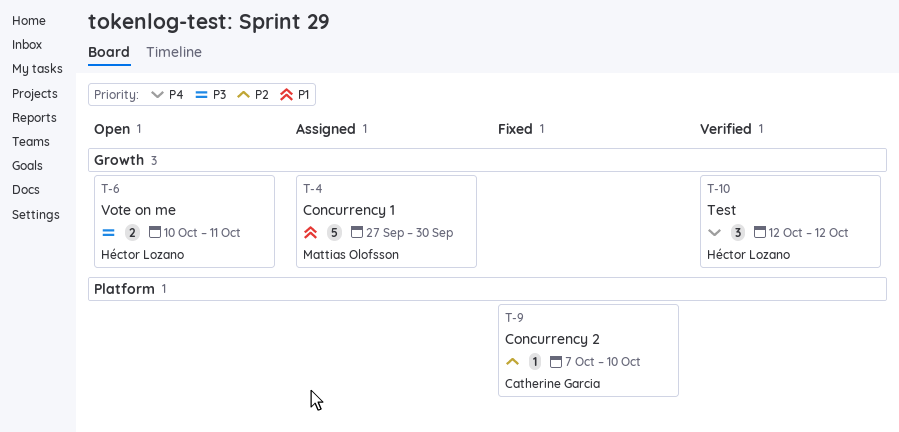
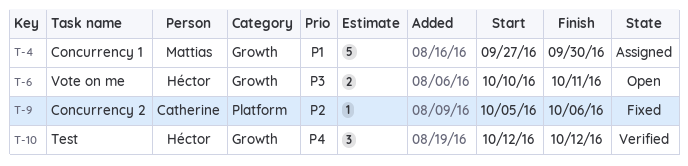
T-9, start: Oct 7 -> Oct 5
T-9, due: Oct 10 -> Oct 6

